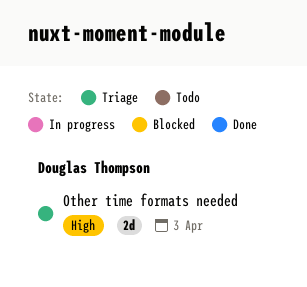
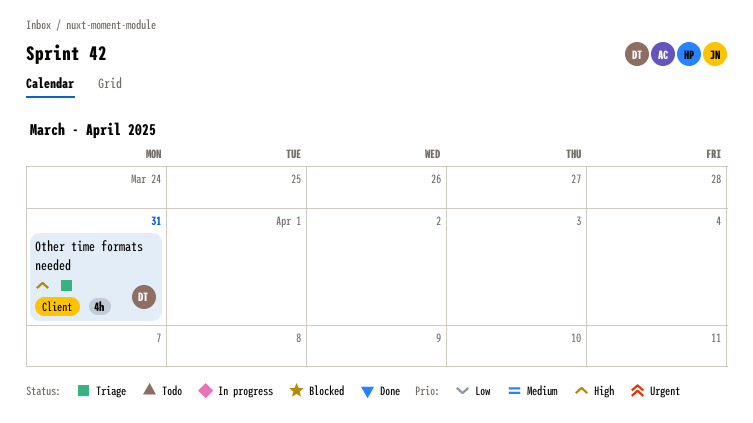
Other time formats needed, estimate: 2d -> 4h
Other time formats needed, due: Apr 3 -> Mar 31

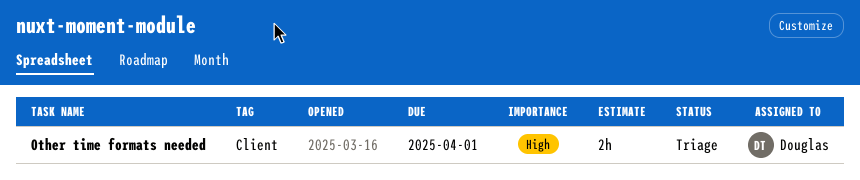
Other time formats needed, estimate: 4h -> 2h
Other time formats needed, due: Mar 31 -> Apr 1

